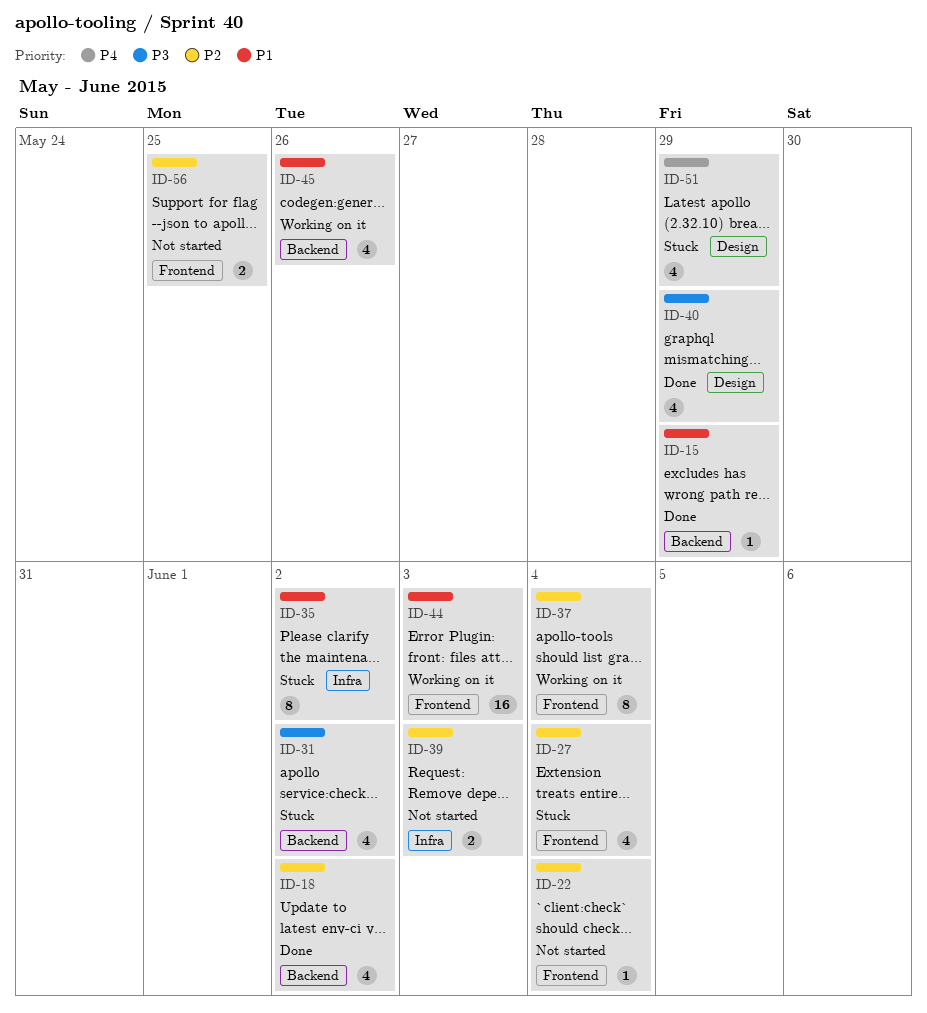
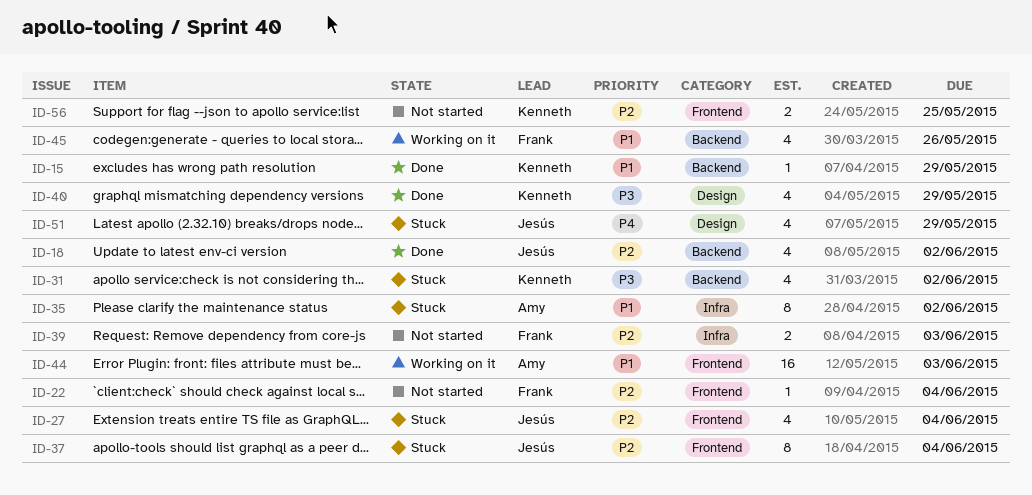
ID-37, status: Working on it -> Stuck

